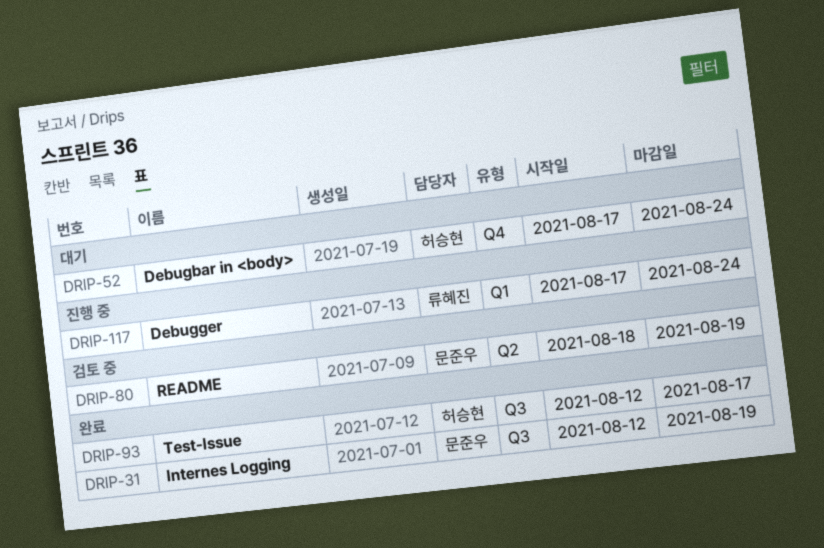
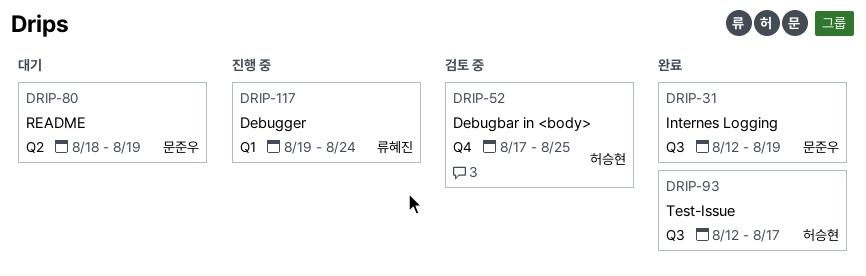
DRIP-52, status: 대기 -> 검토 중
DRIP-52, due: Aug 24 -> Aug 25
DRIP-80, status: 검토 중 -> 대기
DRIP-117, start: Aug 17 -> Aug 19

